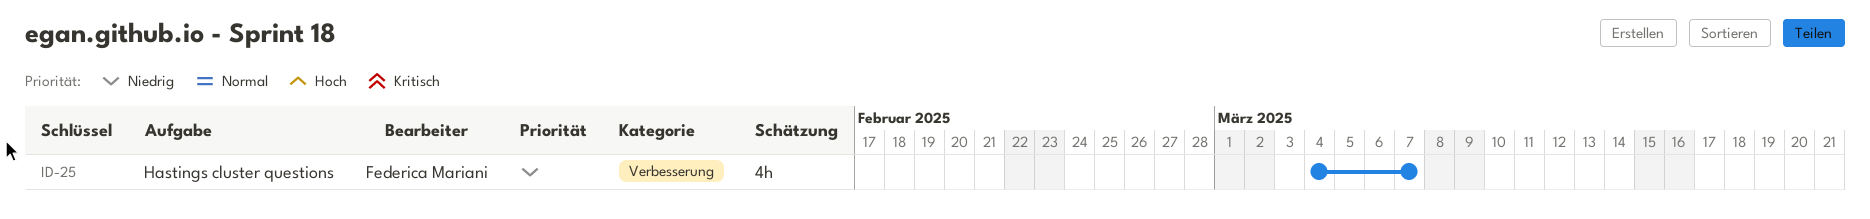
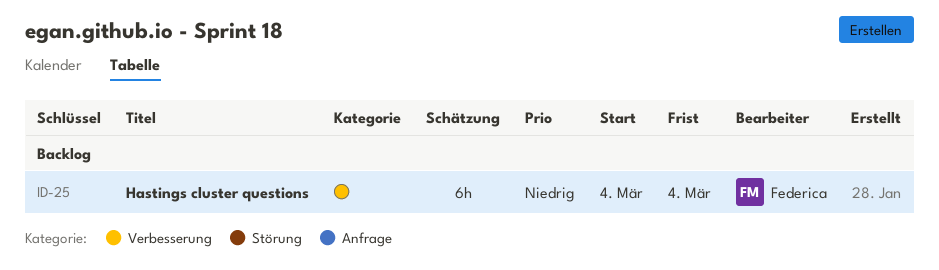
ID-25, estimate: 4h -> 6h
ID-25, due: Mar 7 -> Mar 4

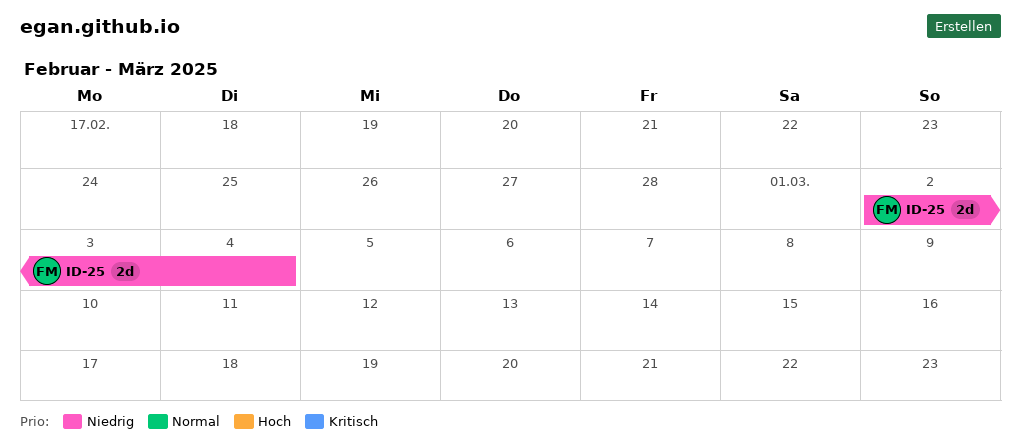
ID-25, estimate: 6h -> 2d
ID-25, start: Mar 4 -> Mar 2

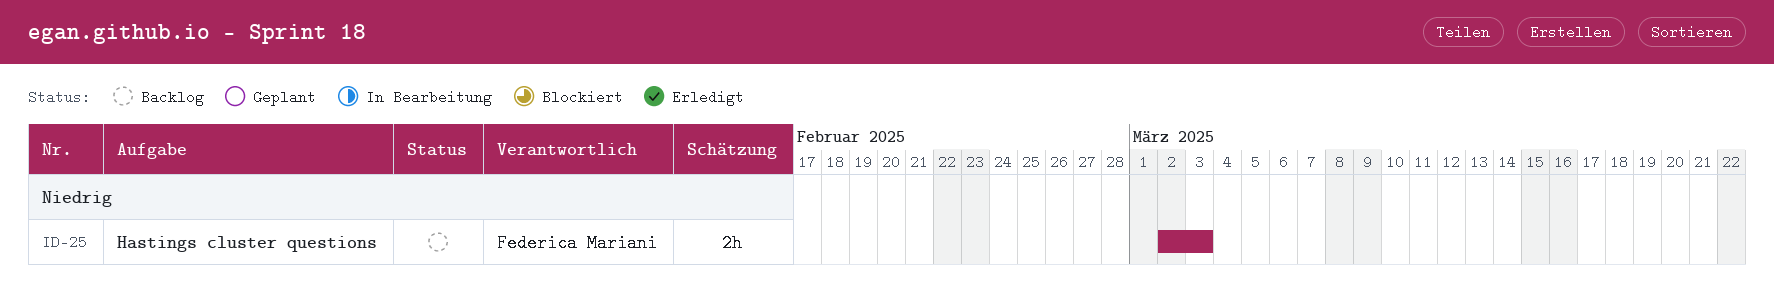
ID-25, estimate: 2d -> 2h
ID-25, due: Mar 4 -> Mar 3

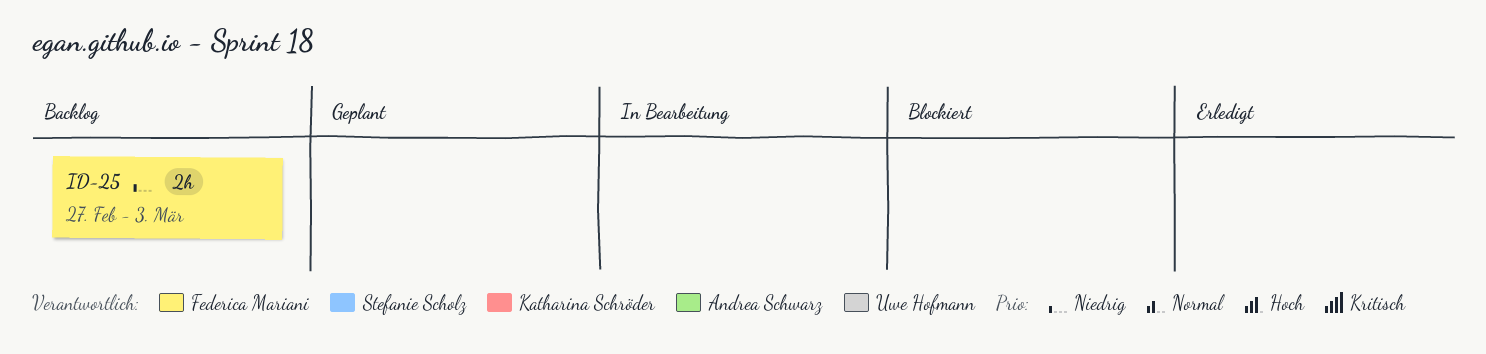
ID-25, start: Mar 2 -> Feb 27

